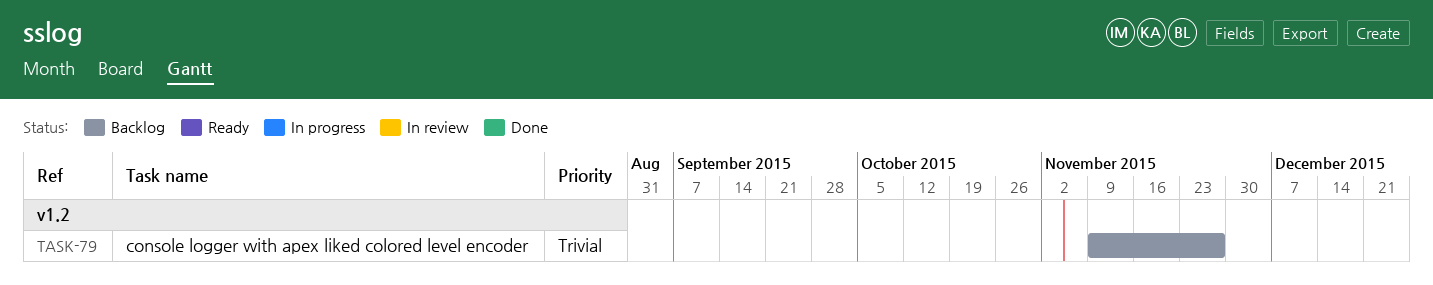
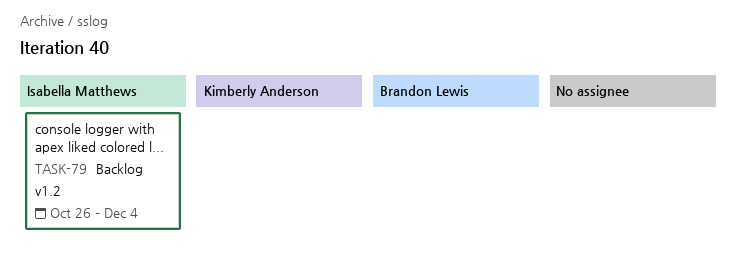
TASK-79, start: Nov 9 -> Oct 26
TASK-79, due: Nov 27 -> Dec 4

